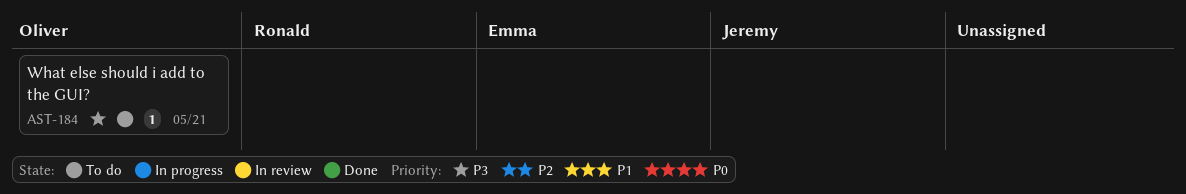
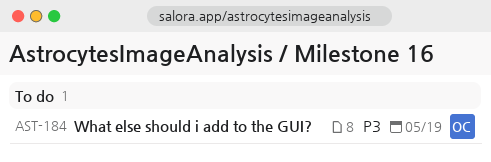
AST-184, due: May 21 -> May 19

